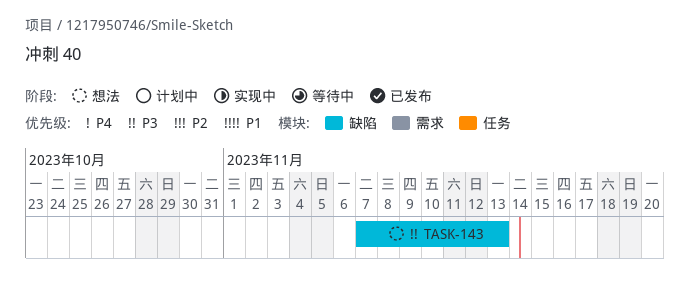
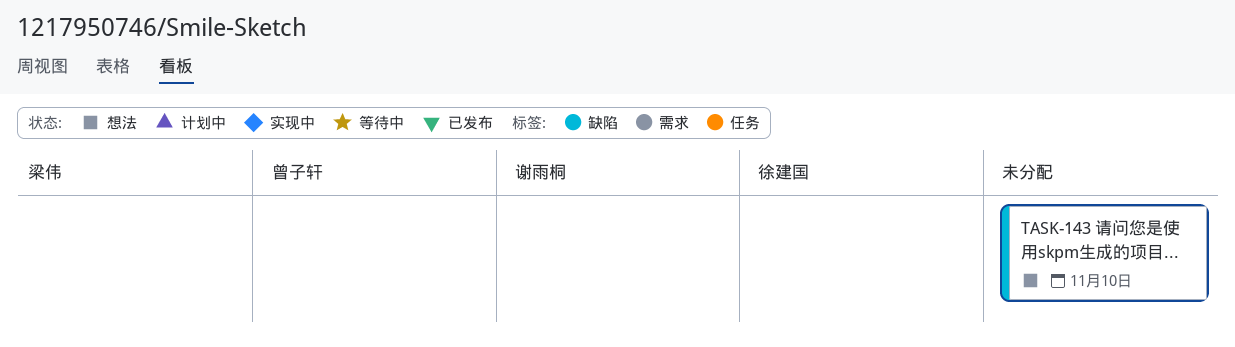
TASK-143, due: Nov 13 -> Nov 10

